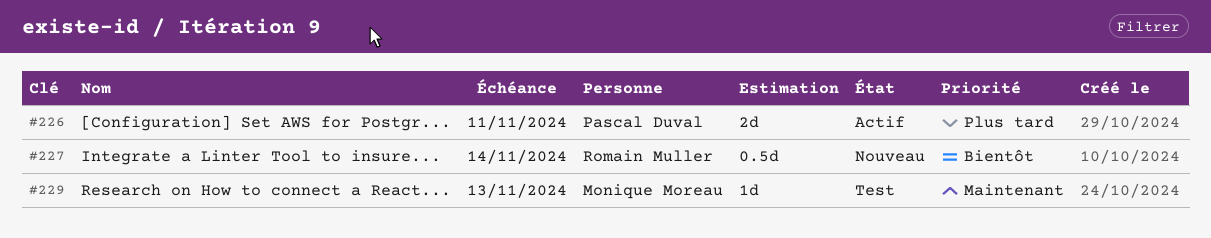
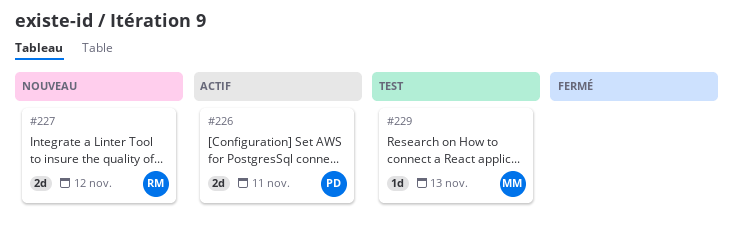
#227, estimate: 0.5d -> 2d
#227, due: Nov 14 -> Nov 12

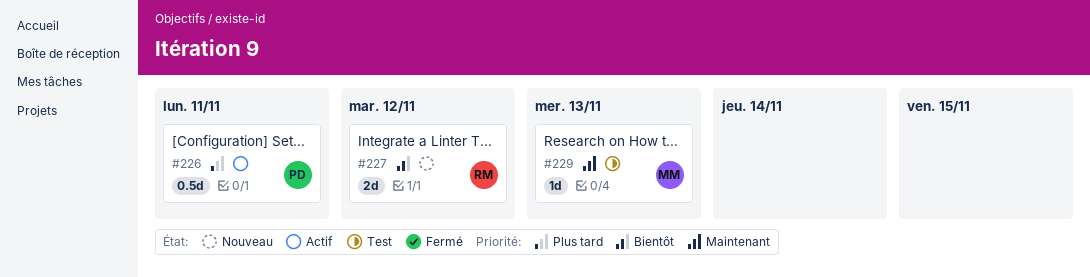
#226, estimate: 2d -> 0.5d

